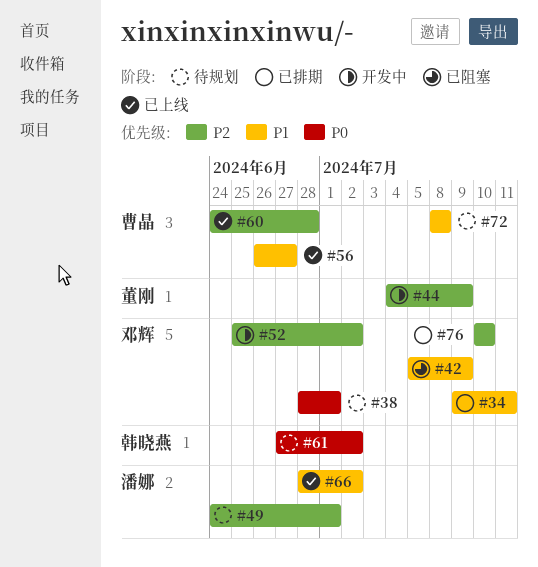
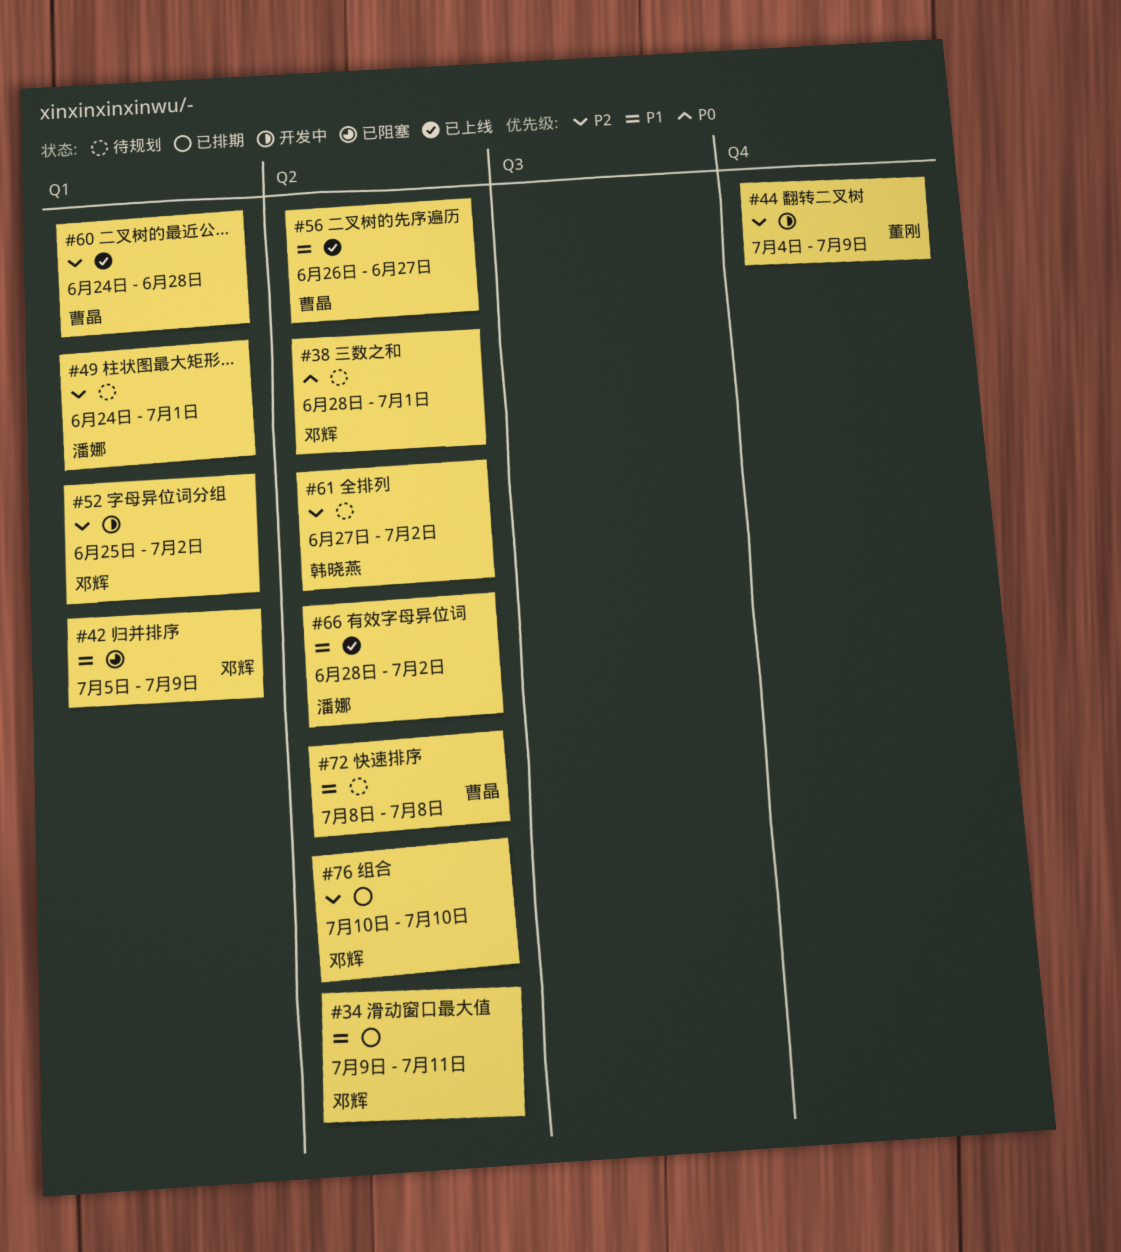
#61, priority: P0 -> P2

